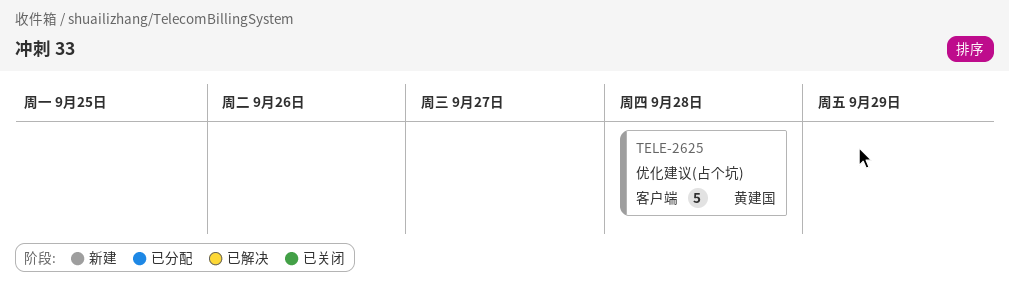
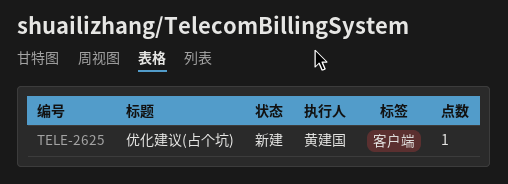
TELE-2625, estimate: 5 -> 1

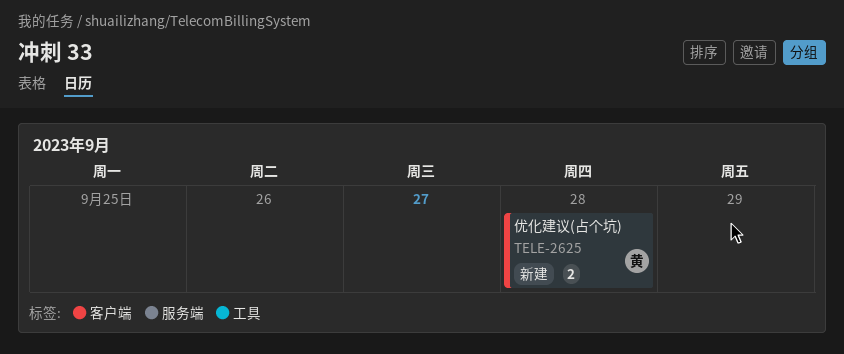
TELE-2625, estimate: 1 -> 2

